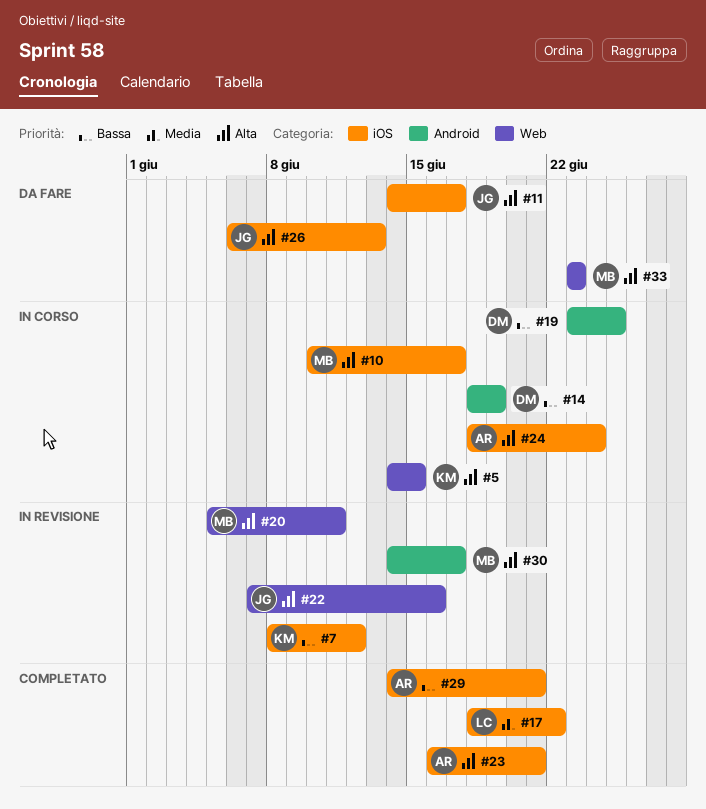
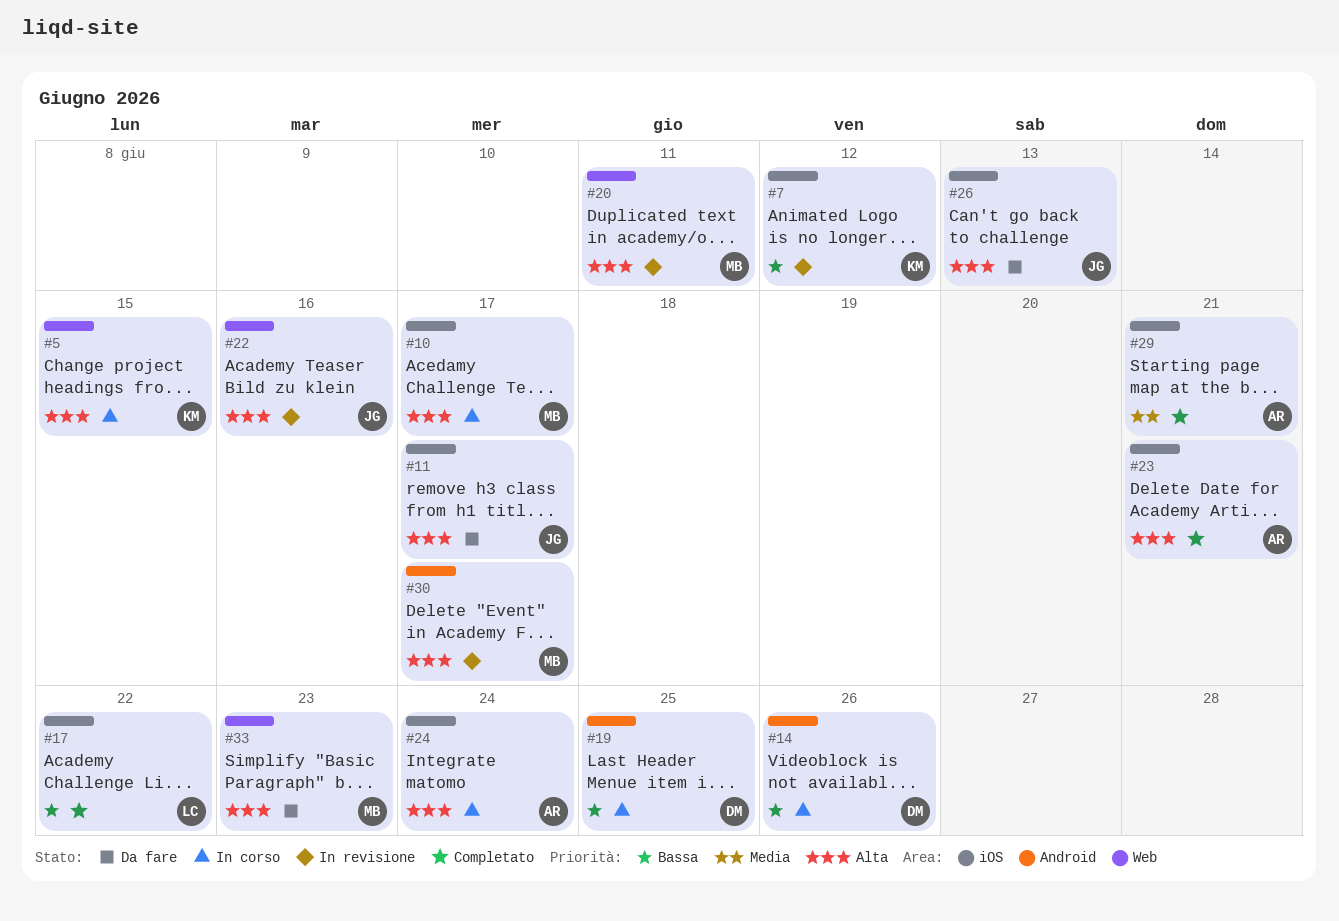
#14, due: Jun 19 -> Jun 26
#17, priority: Media -> Bassa
#29, priority: Bassa -> Media

